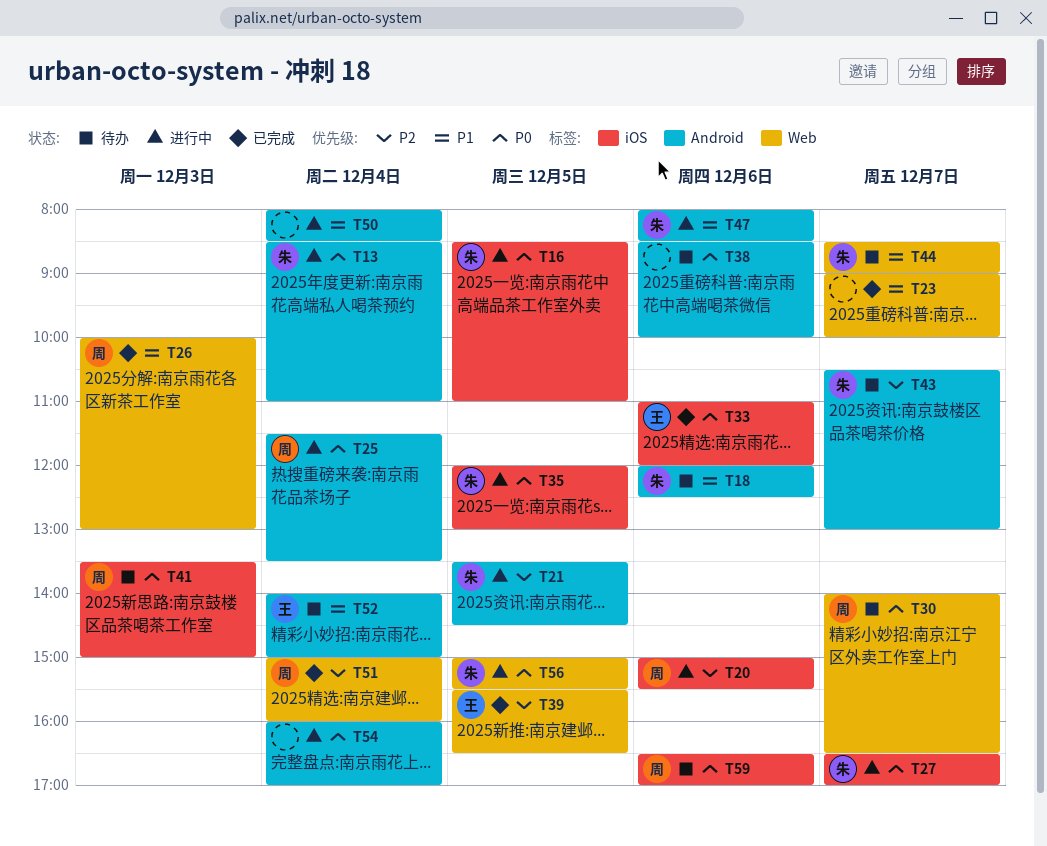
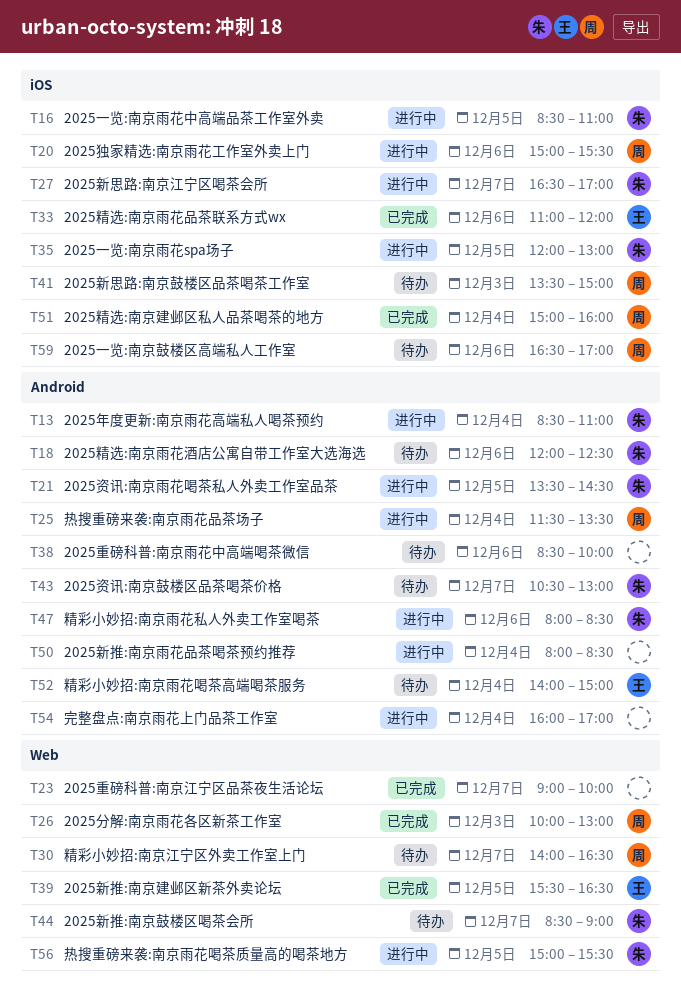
T51, label: Web -> iOS

